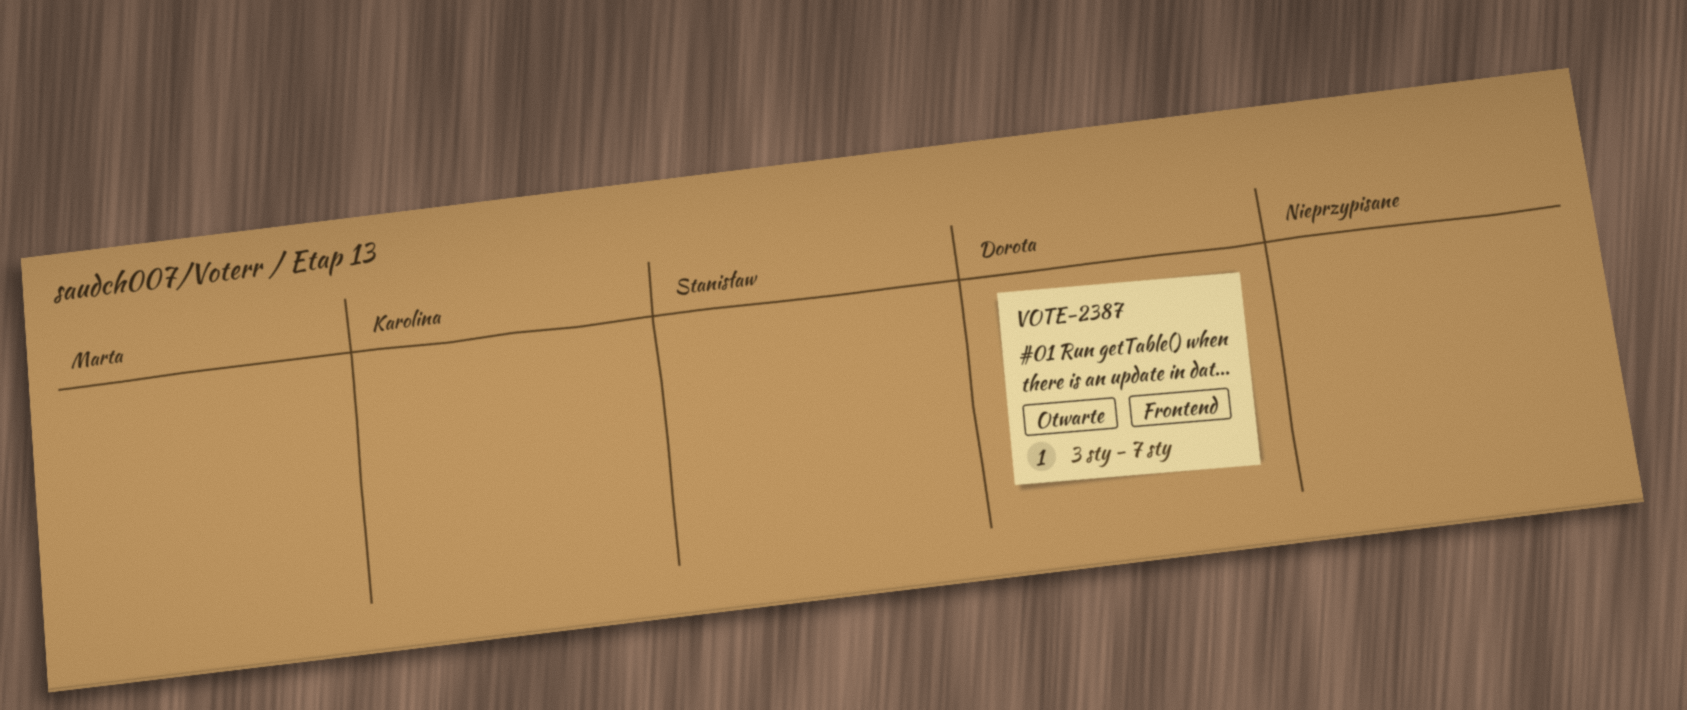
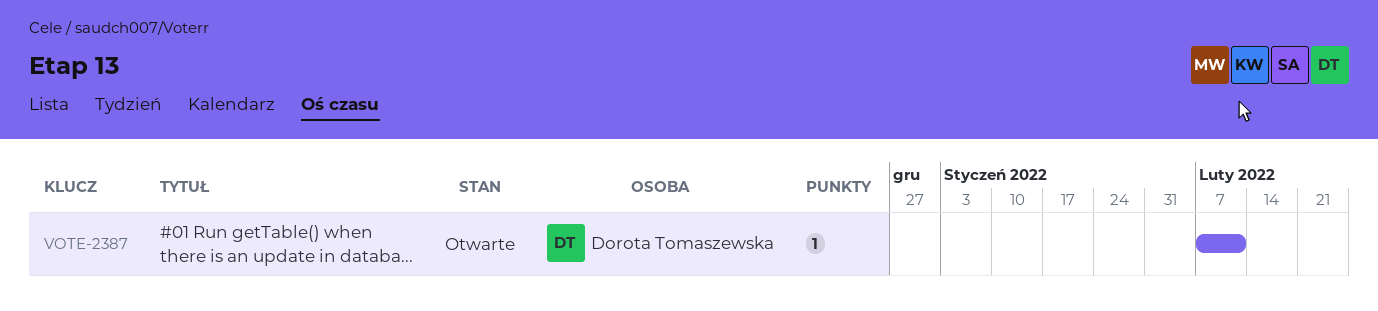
VOTE-2387, start: Jan 3 -> Feb 7
VOTE-2387, due: Jan 7 -> Feb 11

